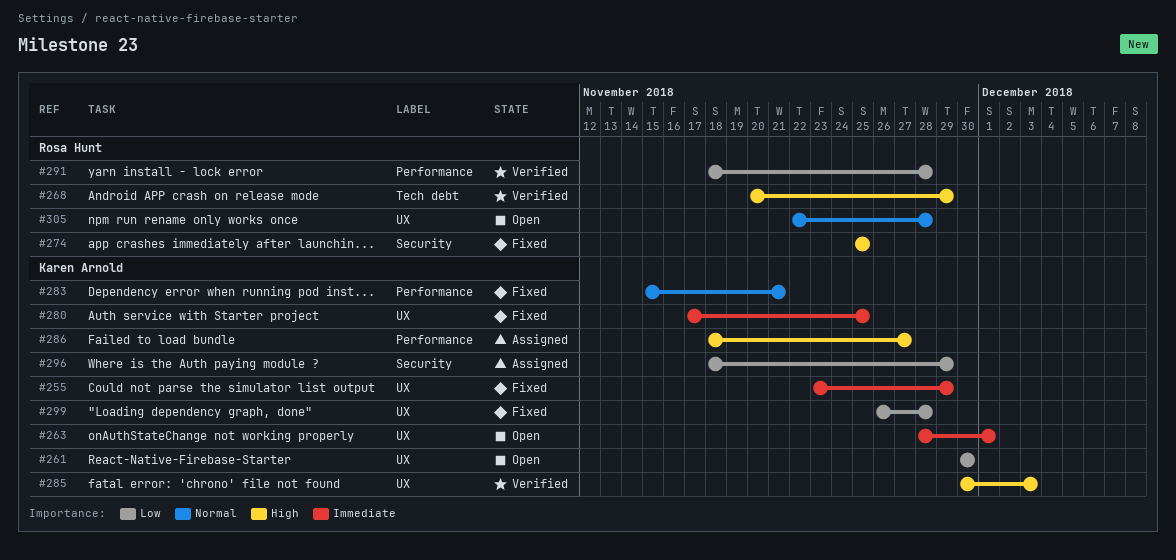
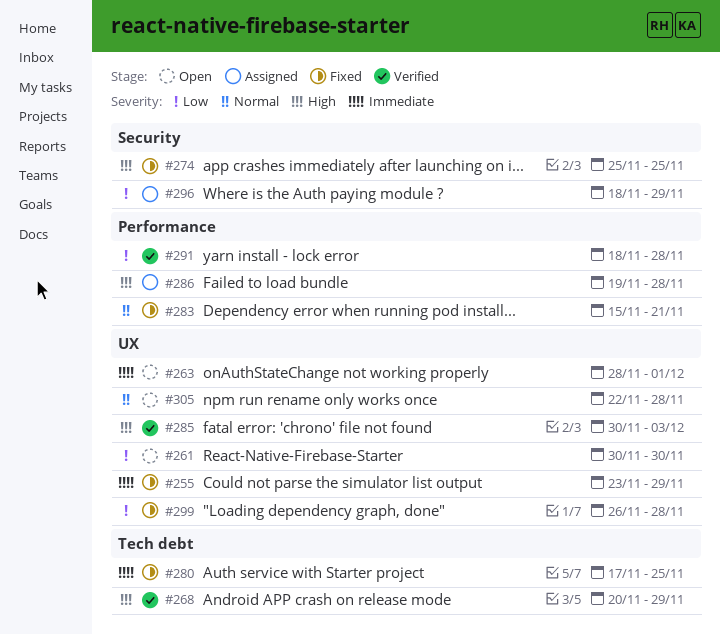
#280, label: UX -> Tech debt
#286, start: Nov 18 -> Nov 19
#286, due: Nov 27 -> Nov 28

